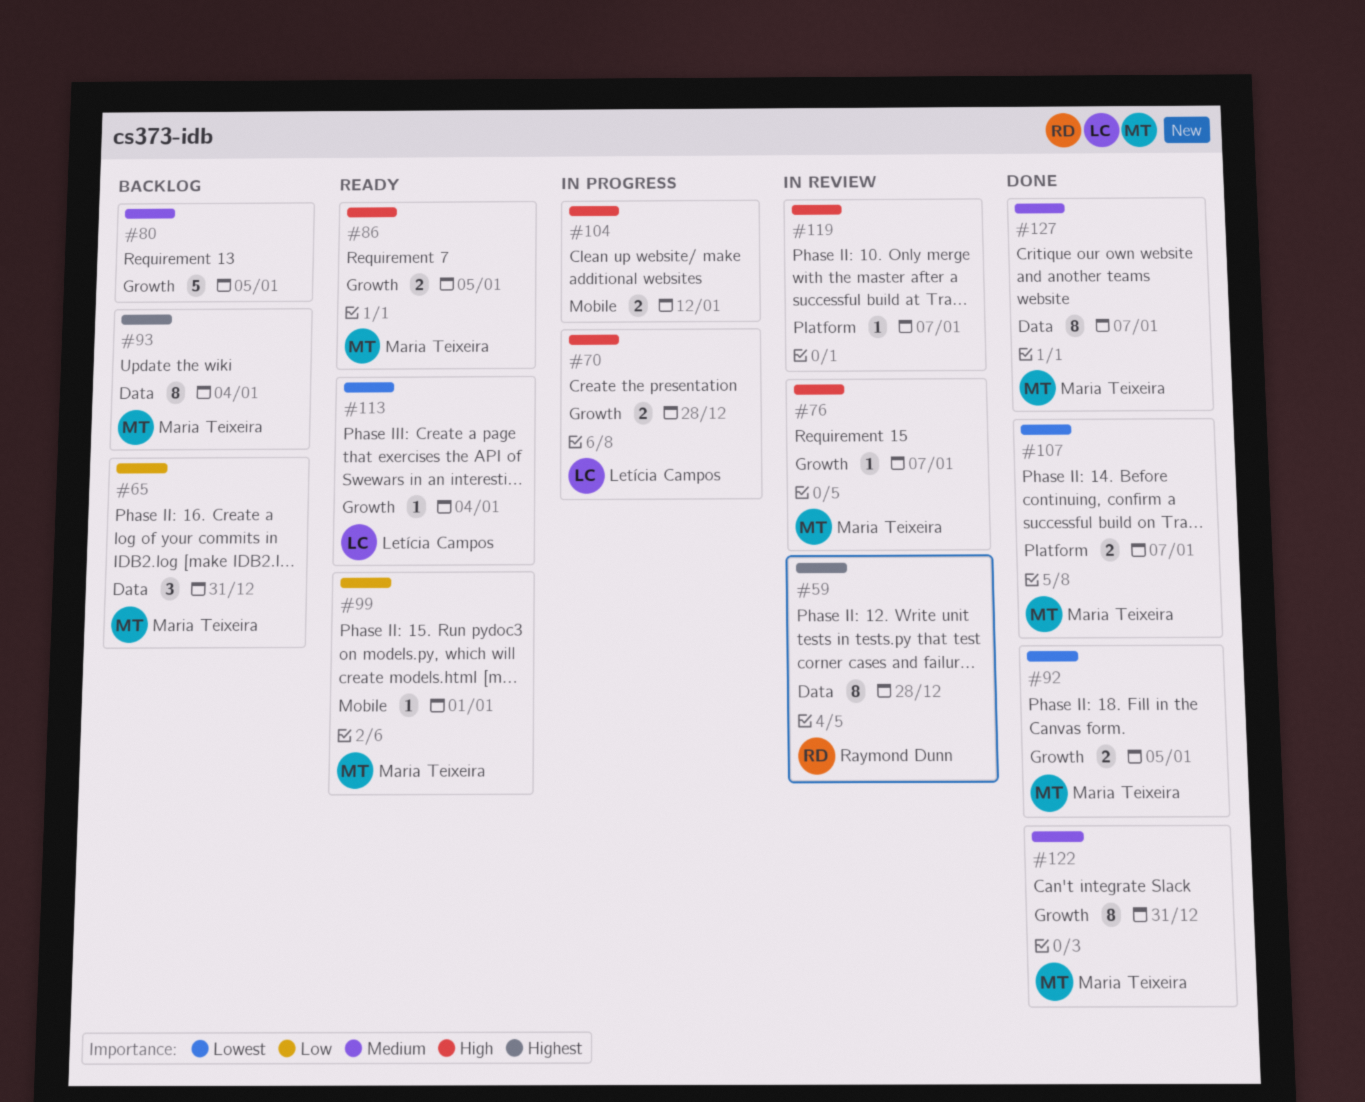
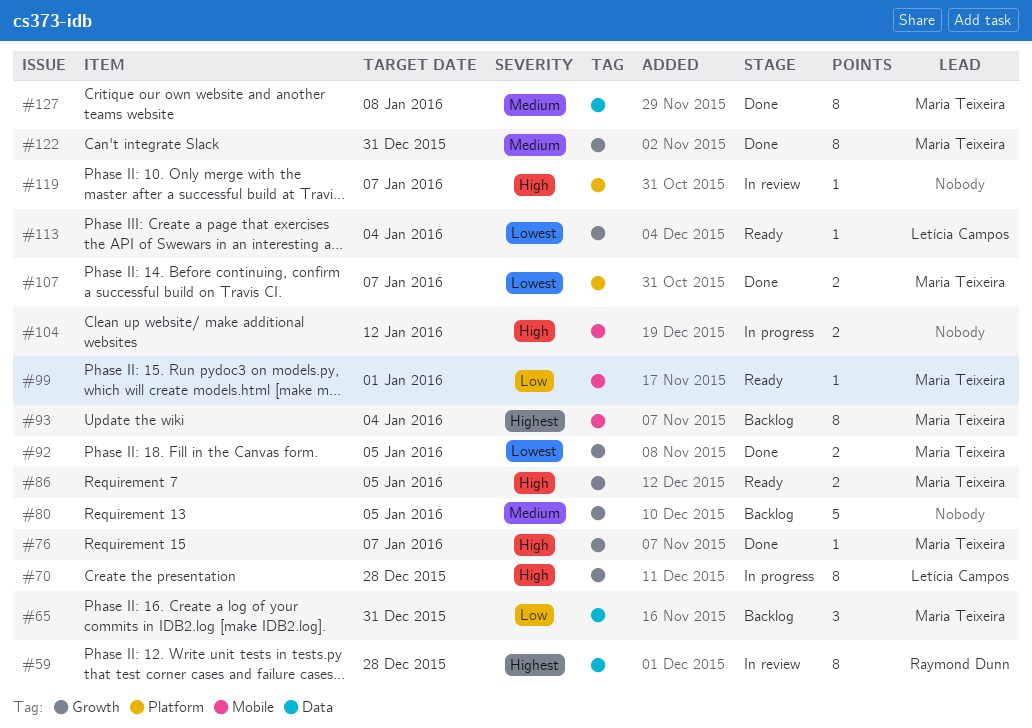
#70, estimate: 2 -> 8
#76, status: In review -> Done
#93, label: Data -> Mobile
#127, due: Jan 7 -> Jan 8

